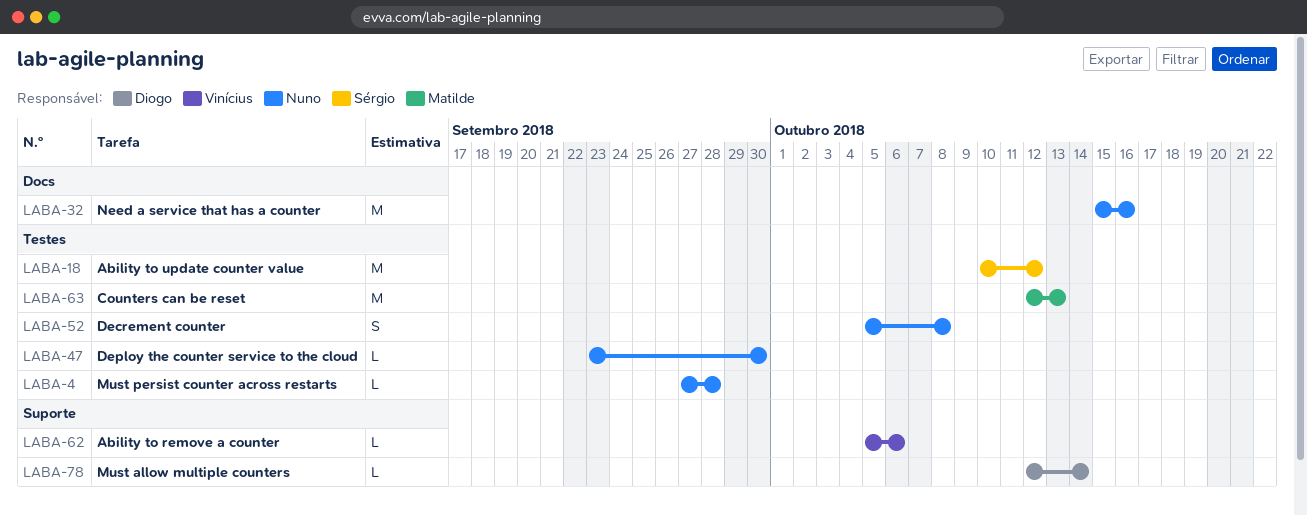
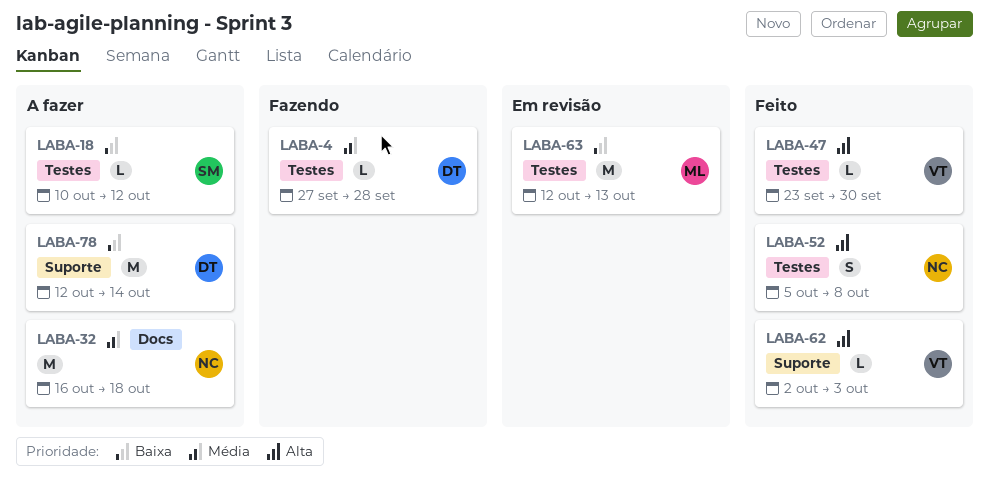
LABA-4, owner: Nuno -> Diogo
LABA-18, estimate: M -> L
LABA-32, start: Oct 15 -> Oct 16
LABA-32, due: Oct 16 -> Oct 18
LABA-47, owner: Nuno -> Vinícius
LABA-62, start: Oct 5 -> Oct 2
LABA-62, due: Oct 6 -> Oct 3
LABA-78, estimate: L -> M

